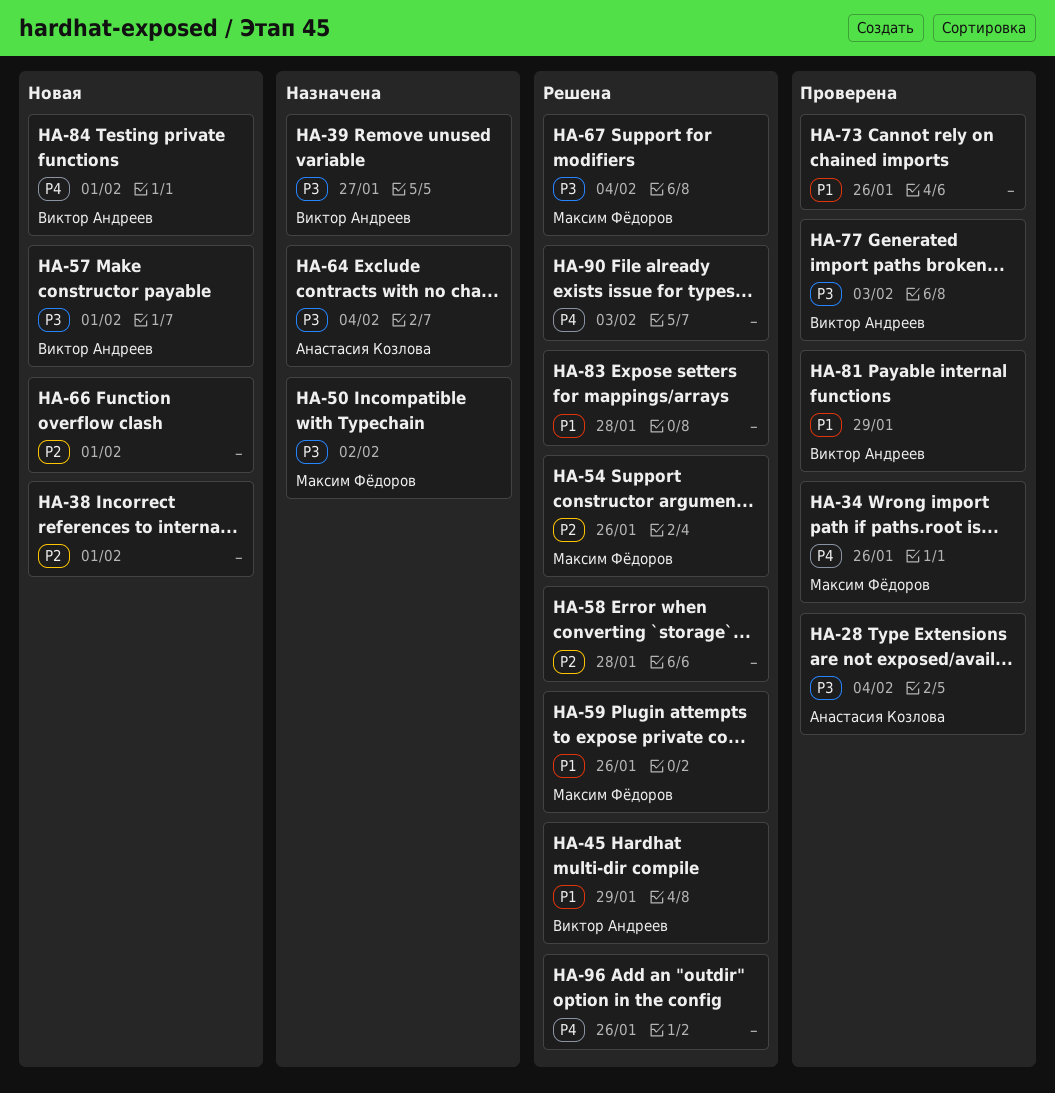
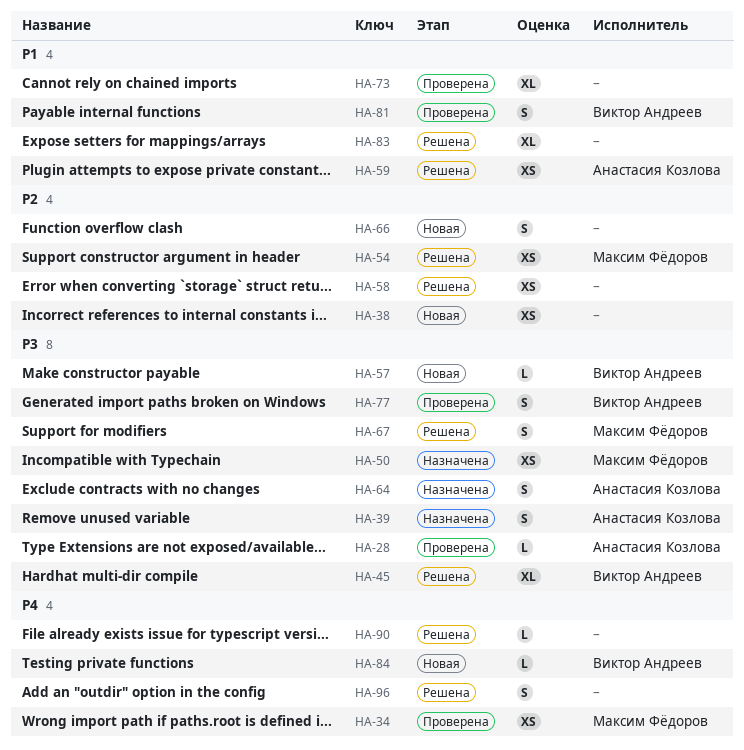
HA-39, owner: Виктор Андреев -> Анастасия Козлова
HA-45, priority: P1 -> P3
HA-59, owner: Максим Фёдоров -> Анастасия Козлова

